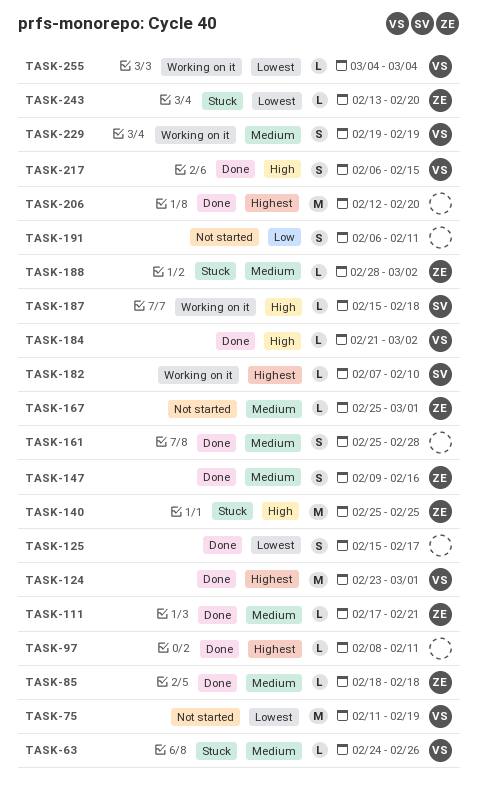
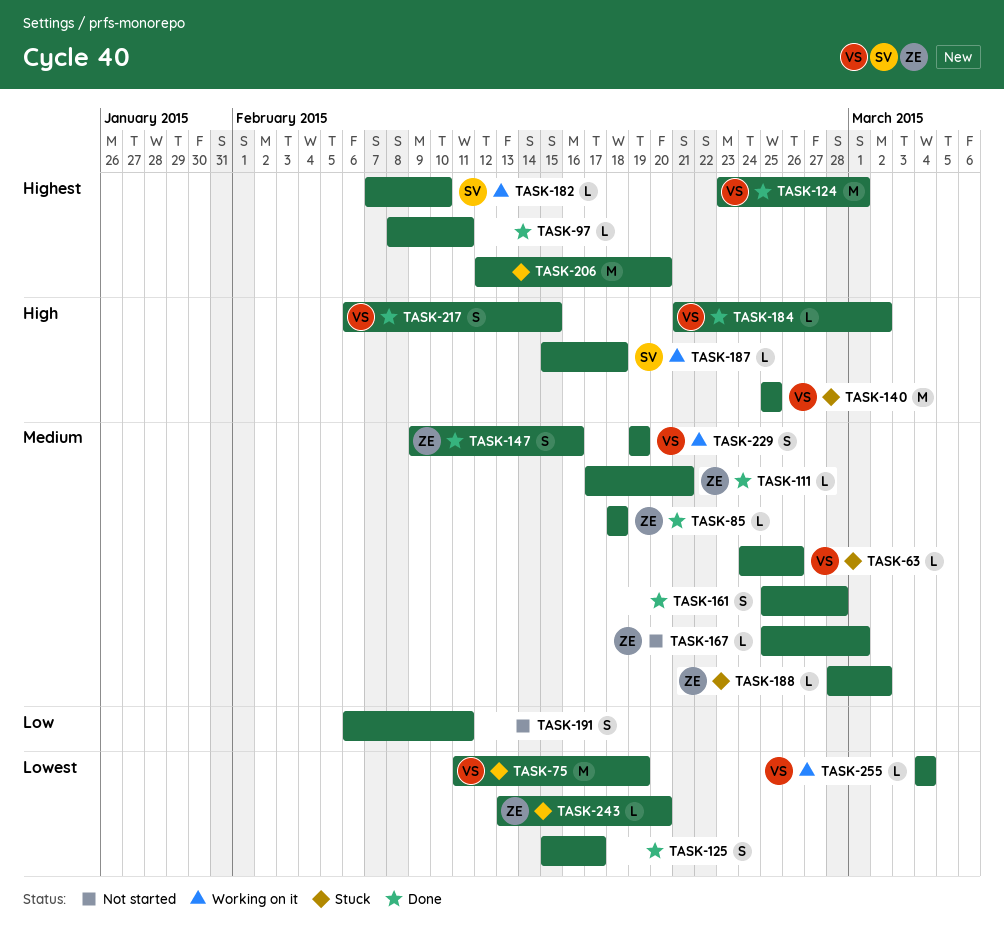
TASK-75, status: Not started -> Stuck
TASK-140, owner: ZE -> VS
TASK-206, status: Done -> Stuck

